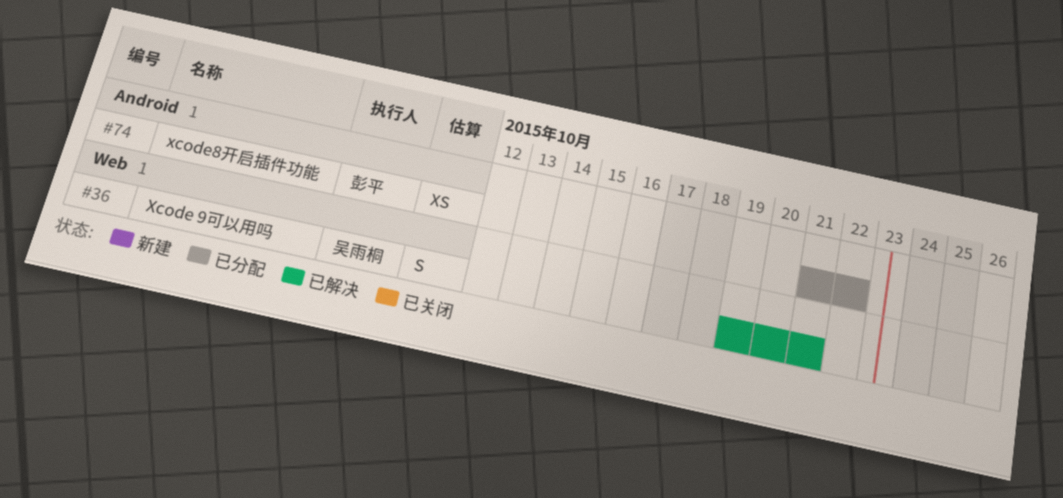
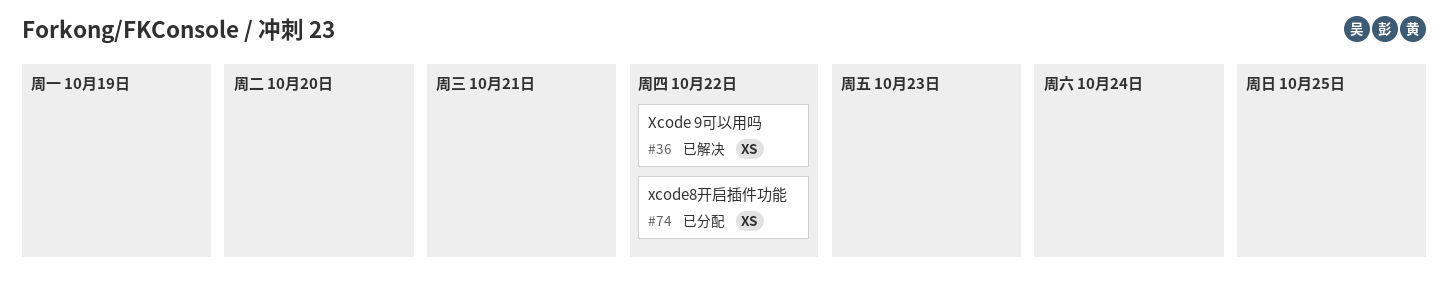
#36, estimate: S -> XS
#36, due: Oct 21 -> Oct 22

